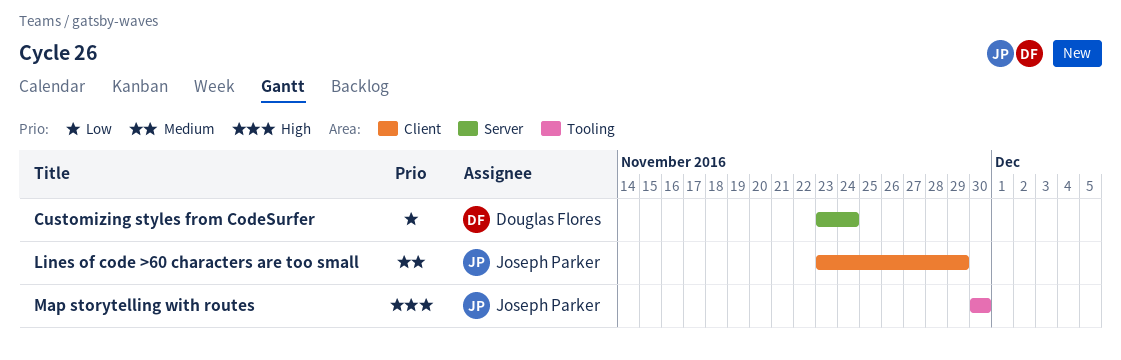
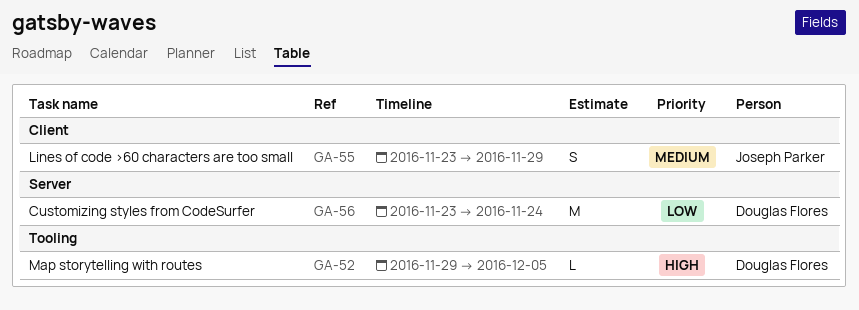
Map storytelling with routes, owner: Joseph Parker -> Douglas Flores
Map storytelling with routes, start: Nov 30 -> Nov 29
Map storytelling with routes, due: Nov 30 -> Dec 5

